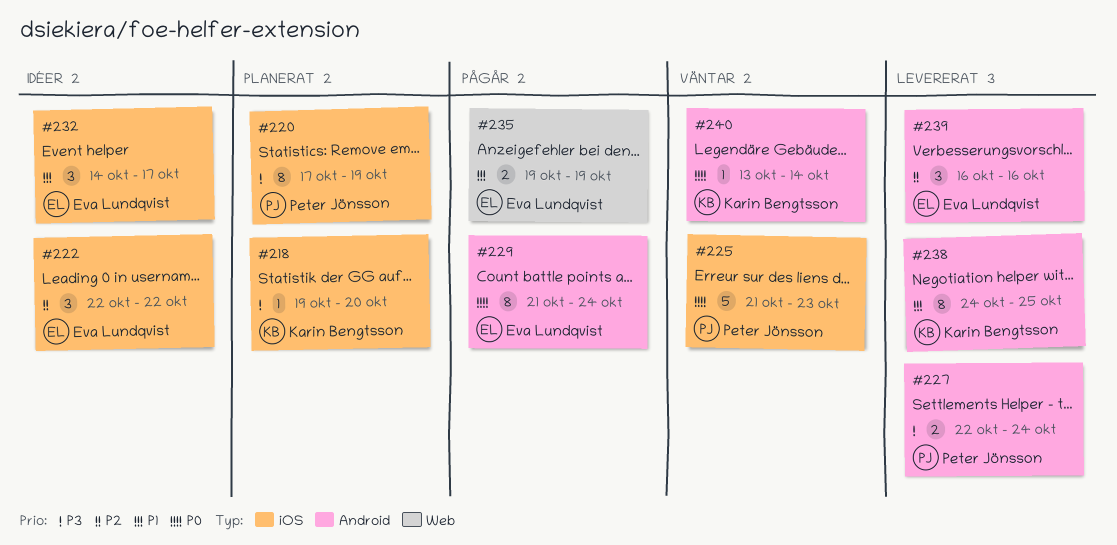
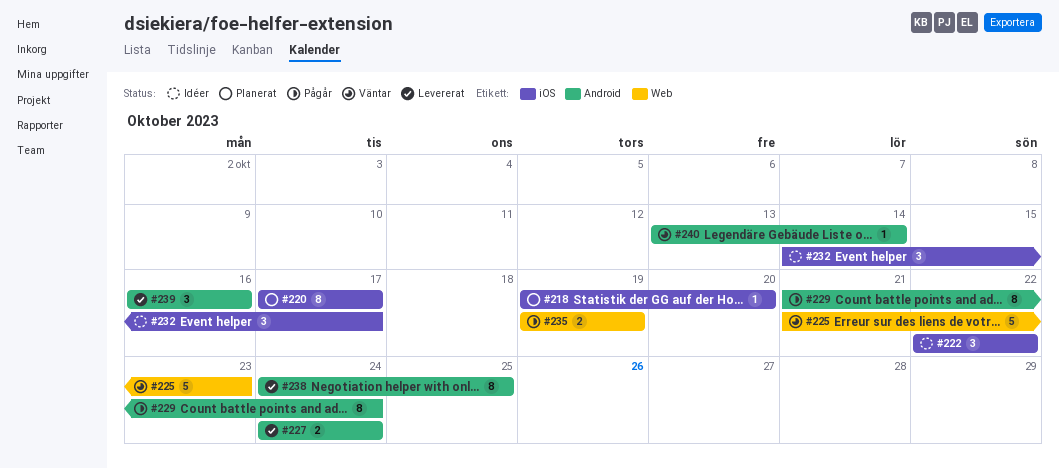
#220, due: Oct 19 -> Oct 17
#225, label: iOS -> Web
#227, start: Oct 22 -> Oct 24

